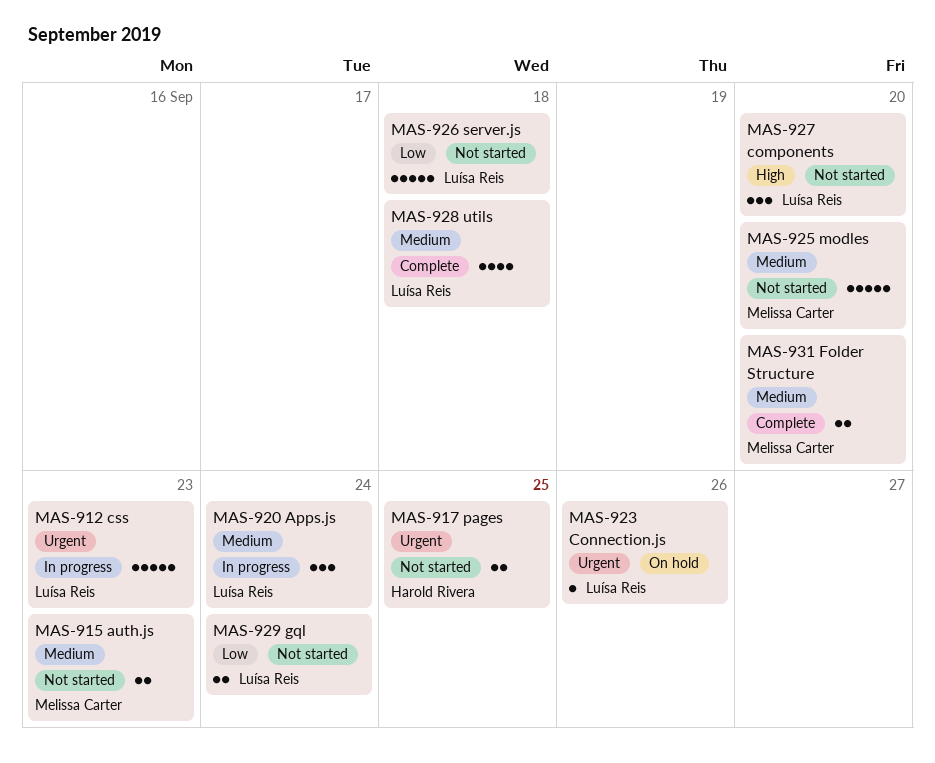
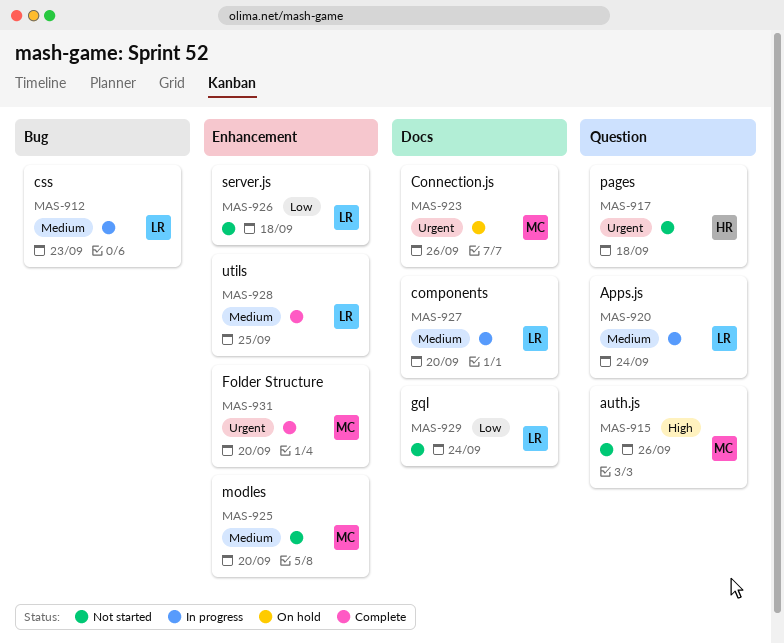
MAS-912, priority: Urgent -> Medium
MAS-915, priority: Medium -> High
MAS-915, due: Sep 23 -> Sep 26
MAS-917, due: Sep 25 -> Sep 18
MAS-923, owner: Luísa Reis -> Melissa Carter
MAS-927, status: Not started -> In progress
MAS-927, priority: High -> Medium
MAS-928, due: Sep 18 -> Sep 25
MAS-931, priority: Medium -> Urgent

